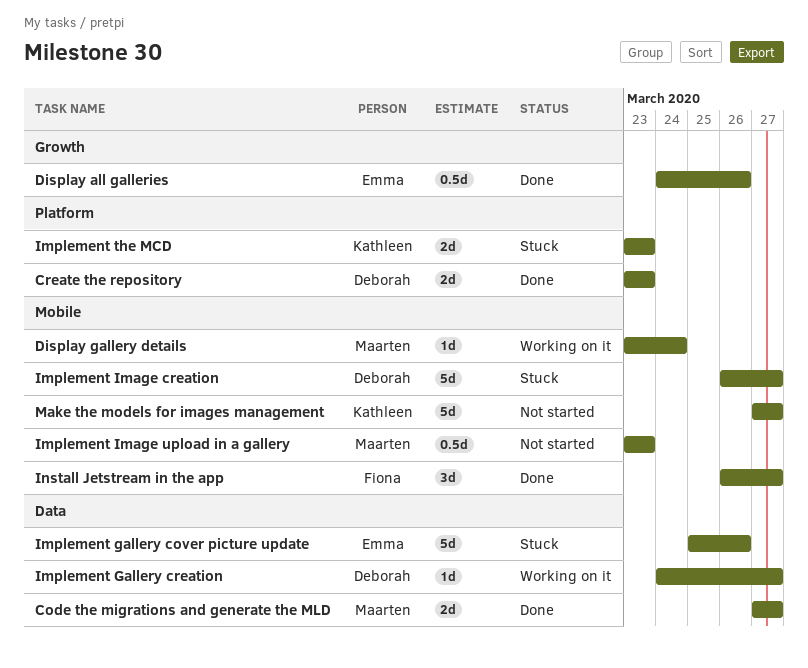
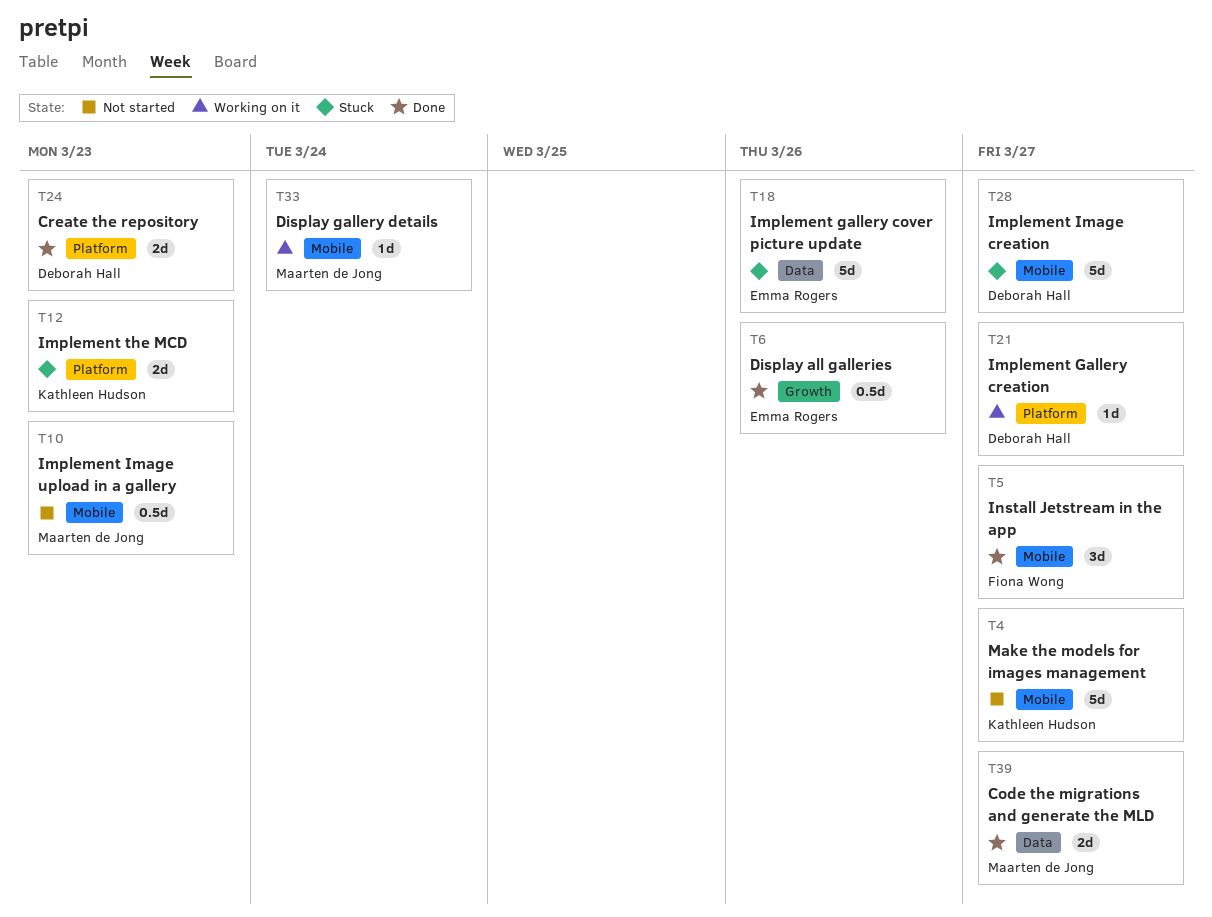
Implement Gallery creation, label: Data -> Platform

